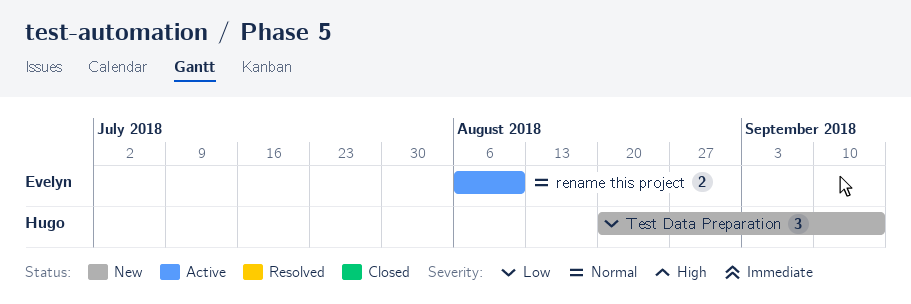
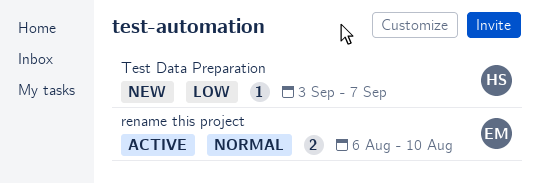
Test Data Preparation, estimate: 3 -> 1
Test Data Preparation, start: Aug 20 -> Sep 3
Test Data Preparation, due: Sep 14 -> Sep 7

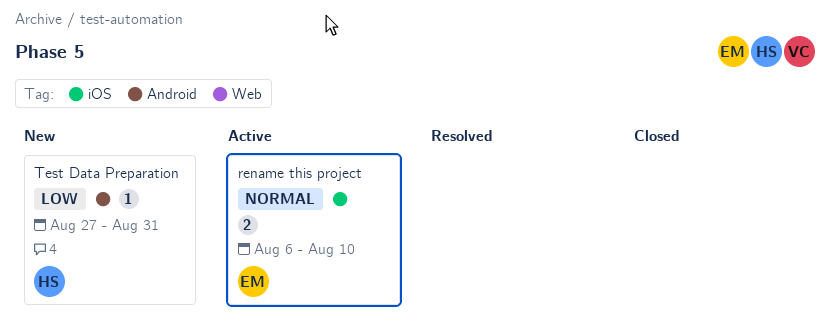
Test Data Preparation, start: Sep 3 -> Aug 27
Test Data Preparation, due: Sep 7 -> Aug 31

